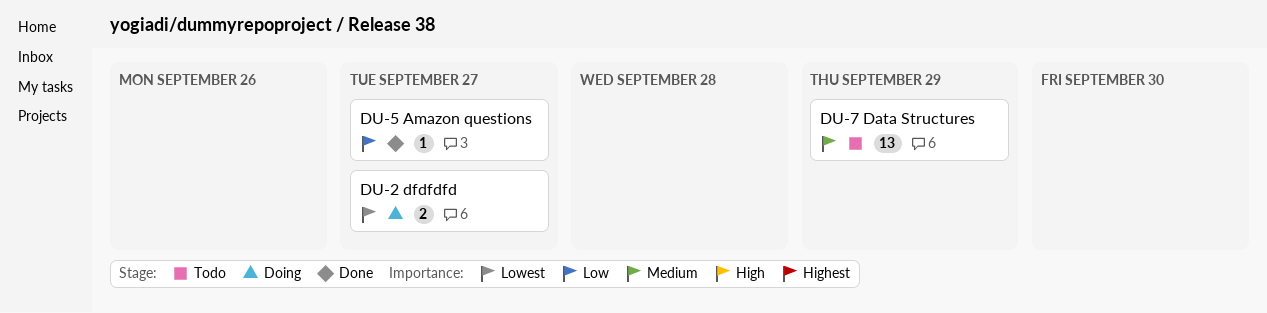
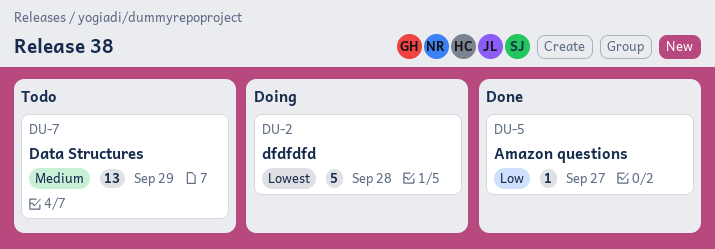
DU-2, estimate: 2 -> 5
DU-2, due: Sep 27 -> Sep 28

